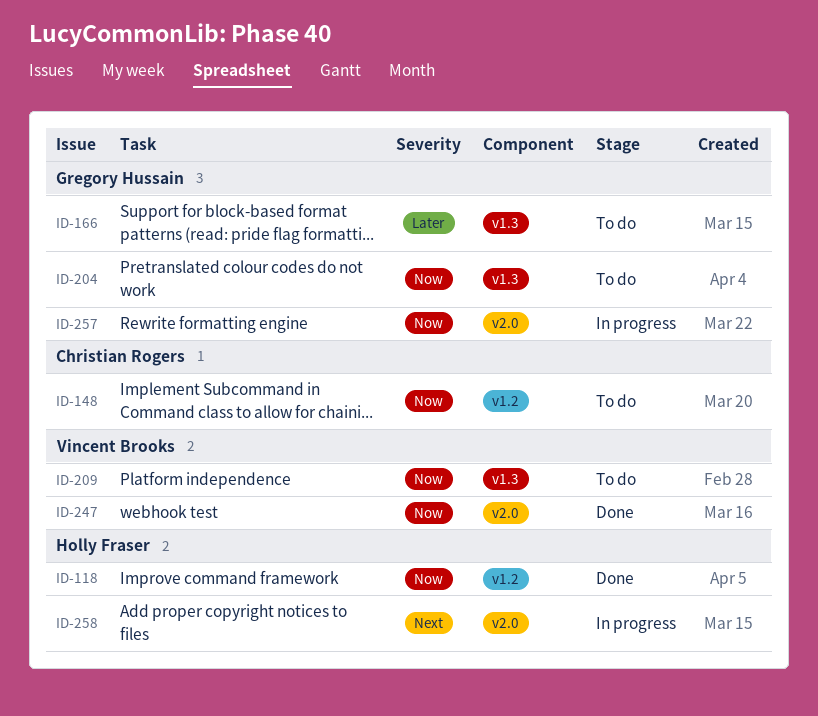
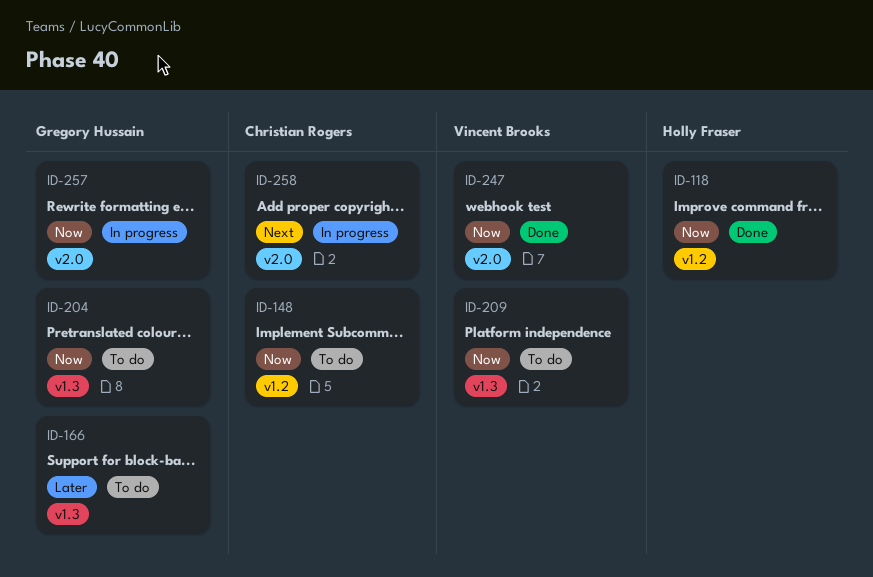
ID-258, owner: Holly Fraser -> Christian Rogers

